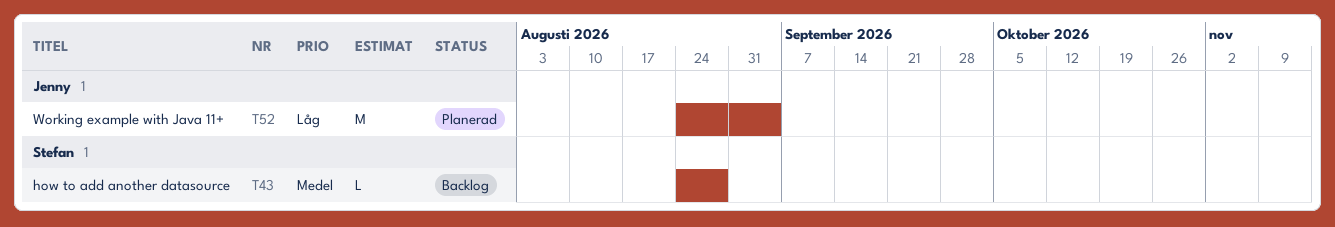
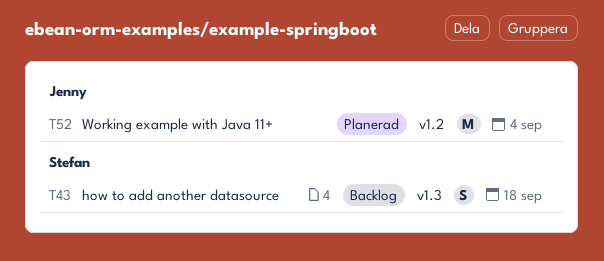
T43, estimate: L -> S
T43, due: Aug 28 -> Sep 18

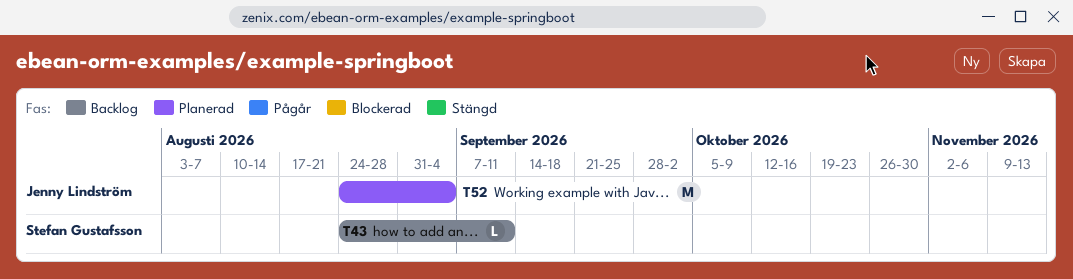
T43, estimate: S -> L
T43, due: Sep 18 -> Sep 11

